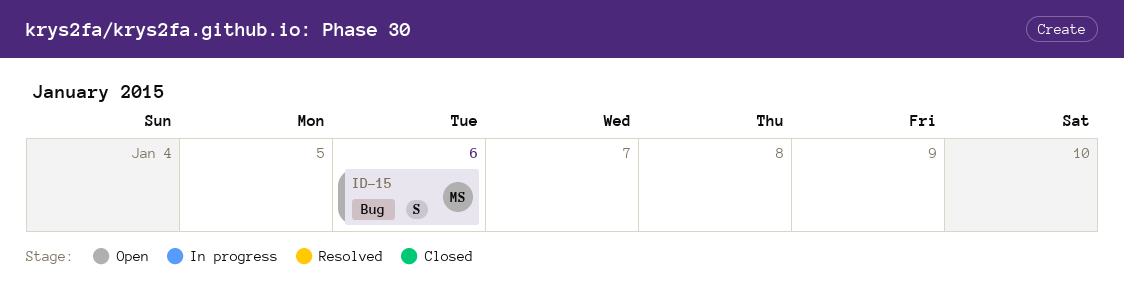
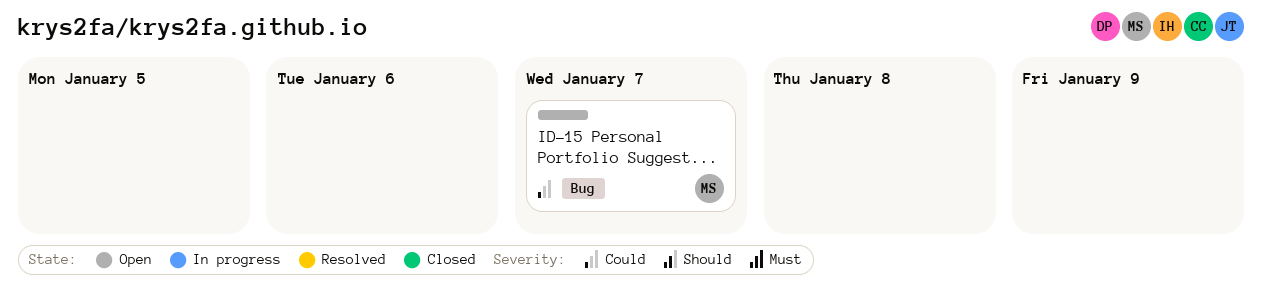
ID-15, due: Jan 6 -> Jan 7

